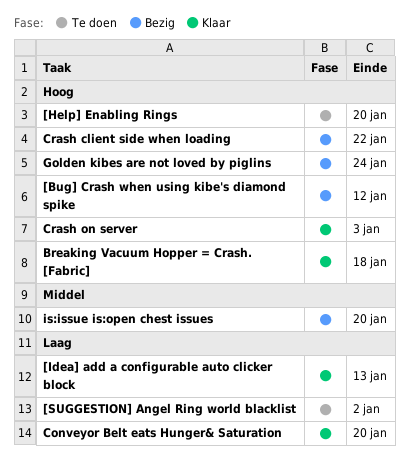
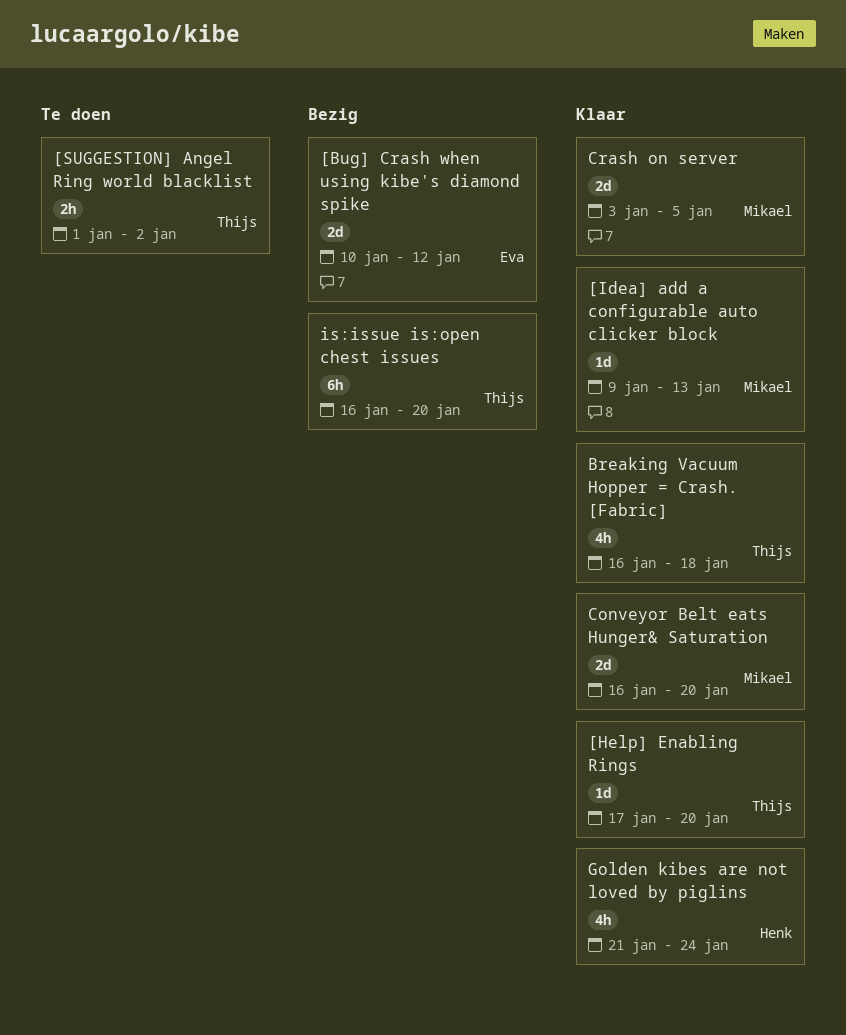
[Help] Enabling Rings, status: Te doen -> Klaar
Crash client side when loading: present -> none
Crash on server, due: Jan 3 -> Jan 5
Golden kibes are not loved by piglins, status: Bezig -> Klaar

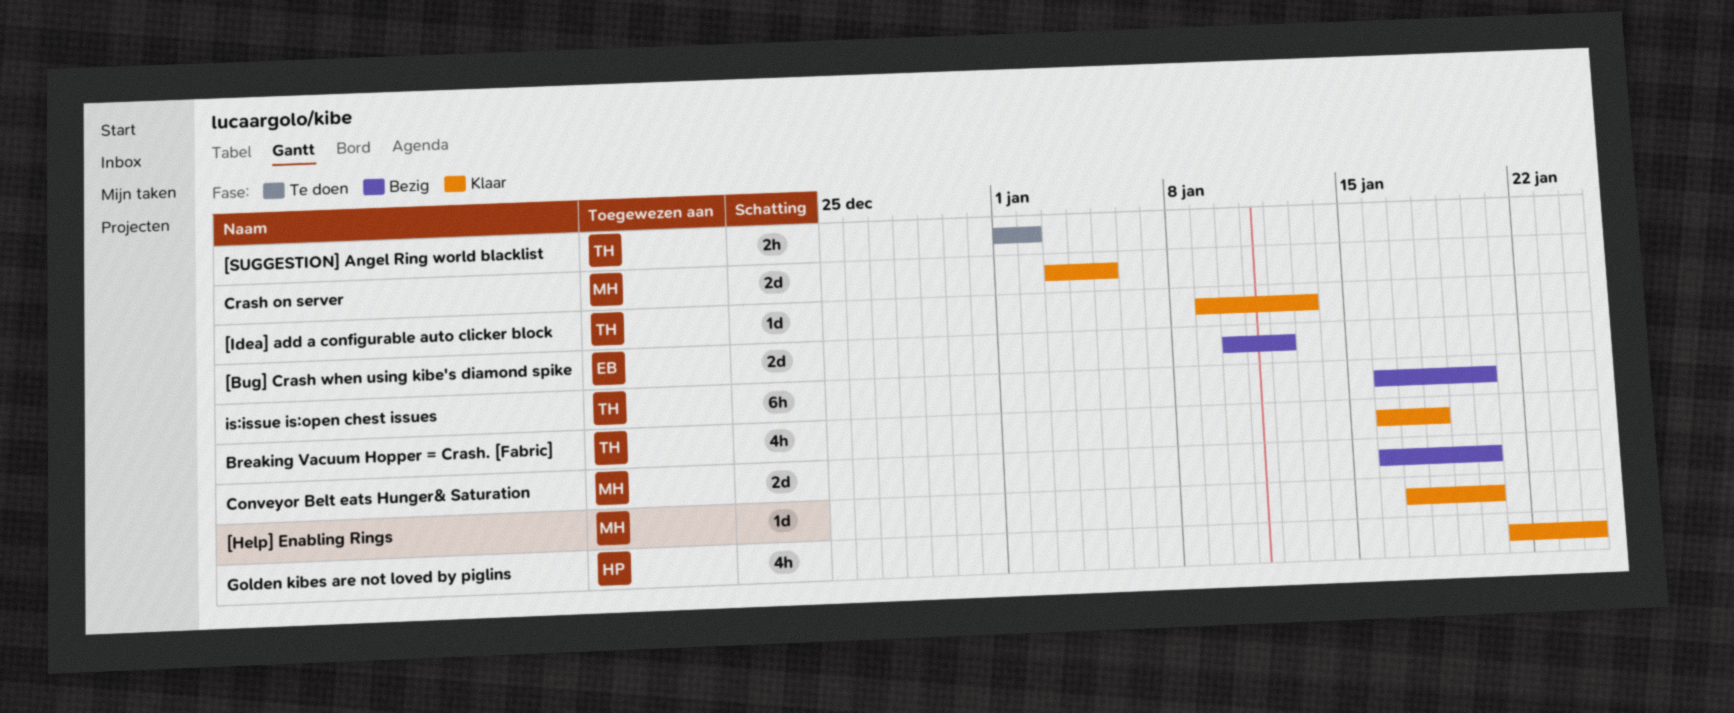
[Help] Enabling Rings, owner: Thijs -> Mikael
[Idea] add a configurable auto clicker block, owner: Mikael -> Thijs
Conveyor Belt eats Hunger& Saturation, status: Klaar -> Bezig

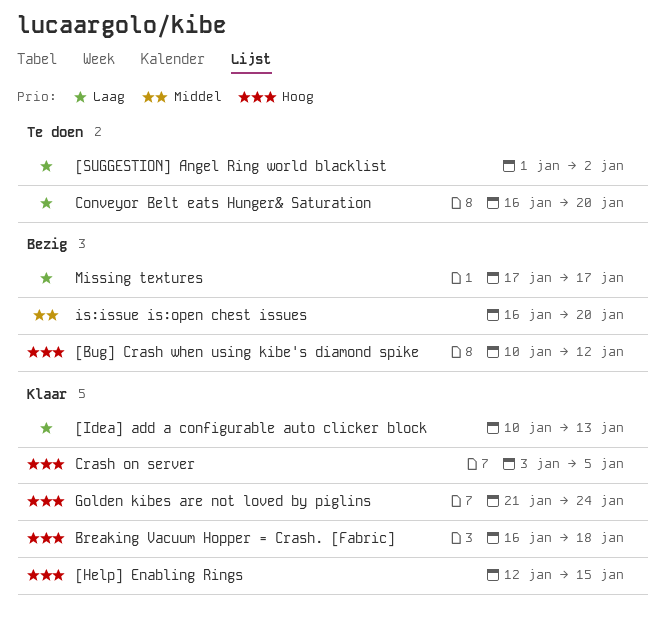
[Help] Enabling Rings, start: Jan 17 -> Jan 12
[Help] Enabling Rings, due: Jan 20 -> Jan 15
[Idea] add a configurable auto clicker block, start: Jan 9 -> Jan 10
Conveyor Belt eats Hunger& Saturation, status: Bezig -> Te doen
Missing textures: none -> present

